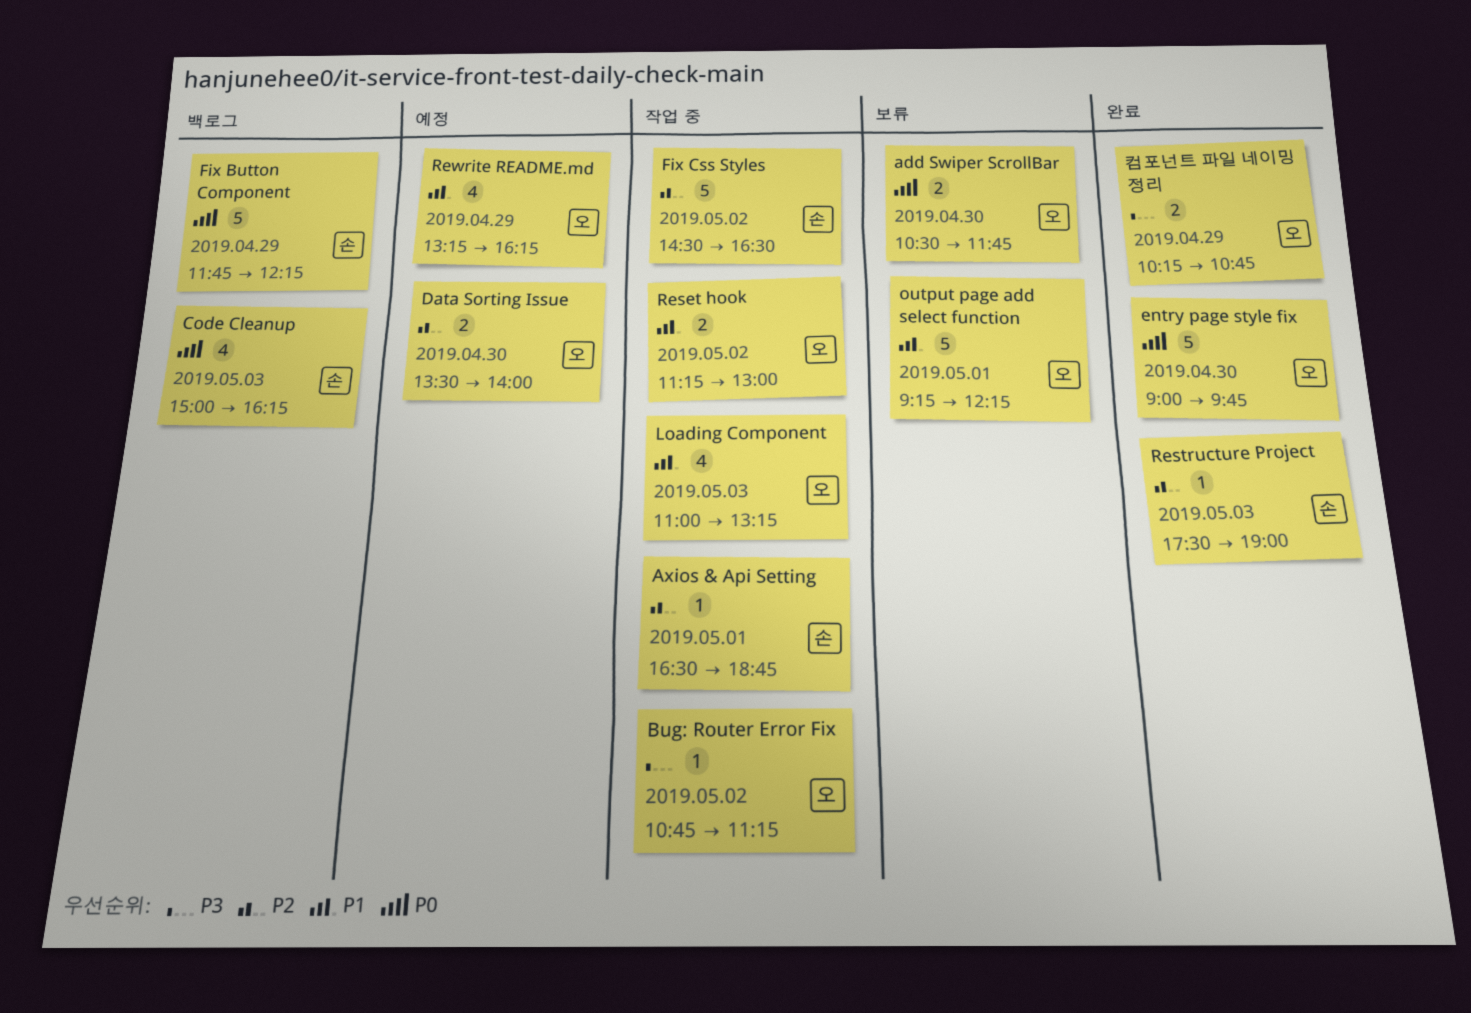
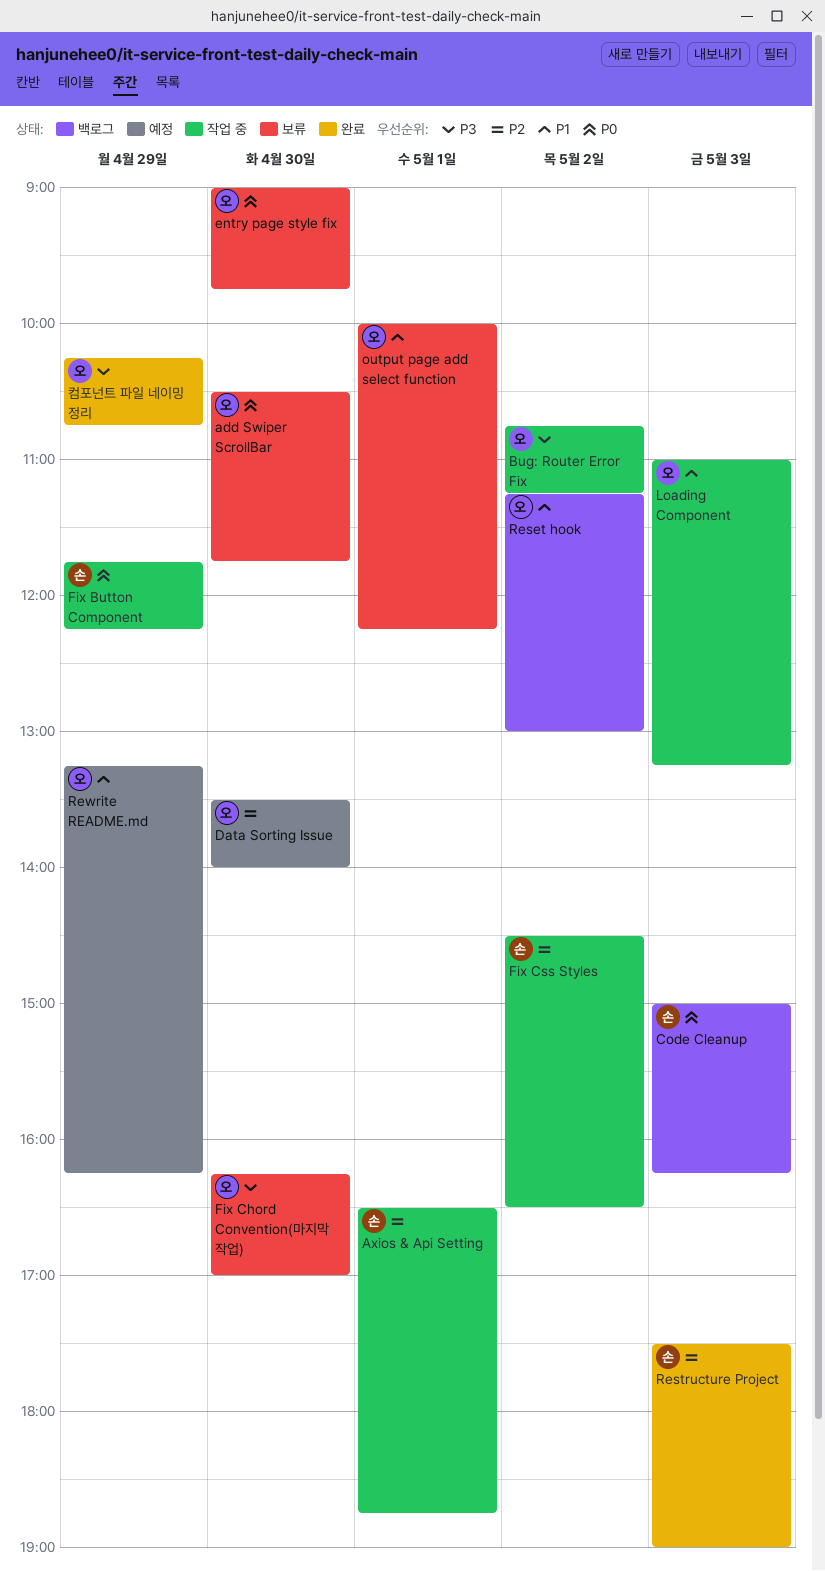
entry page style fix, status: 완료 -> 보류
Fix Button Component, status: 백로그 -> 작업 중
Fix Chord Convention(마지막 작업): none -> present
output page add select function, begins: 09:15 -> 10:00
Reset hook, status: 작업 중 -> 백로그

